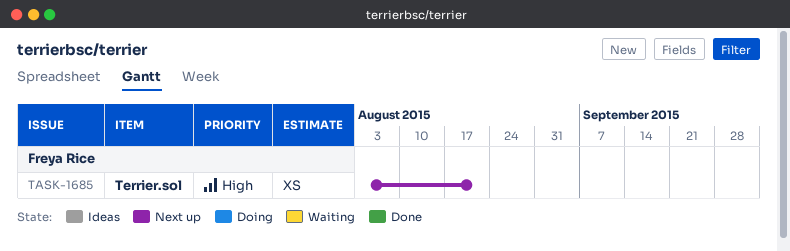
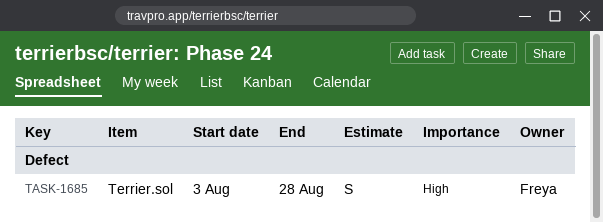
TASK-1685, estimate: XS -> S
TASK-1685, due: Aug 21 -> Aug 28

